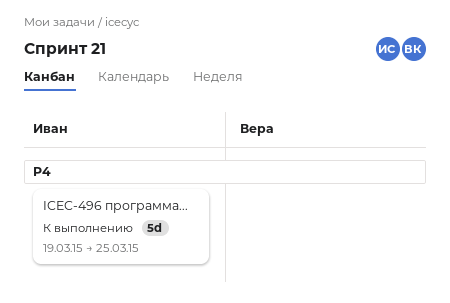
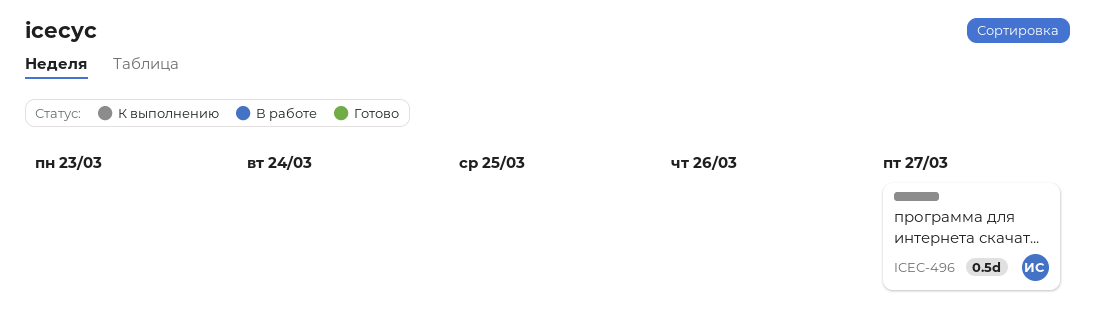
ICEC-496, estimate: 5d -> 0.5d
ICEC-496, due: Mar 25 -> Mar 27

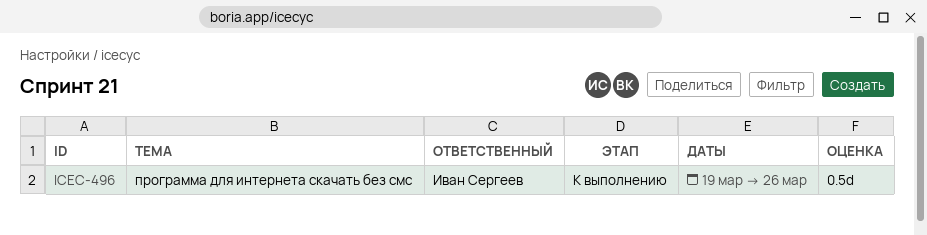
ICEC-496, due: Mar 27 -> Mar 26

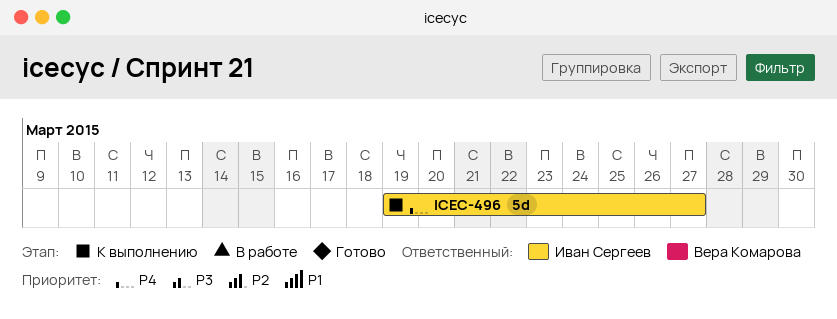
ICEC-496, estimate: 0.5d -> 5d
ICEC-496, due: Mar 26 -> Mar 27

